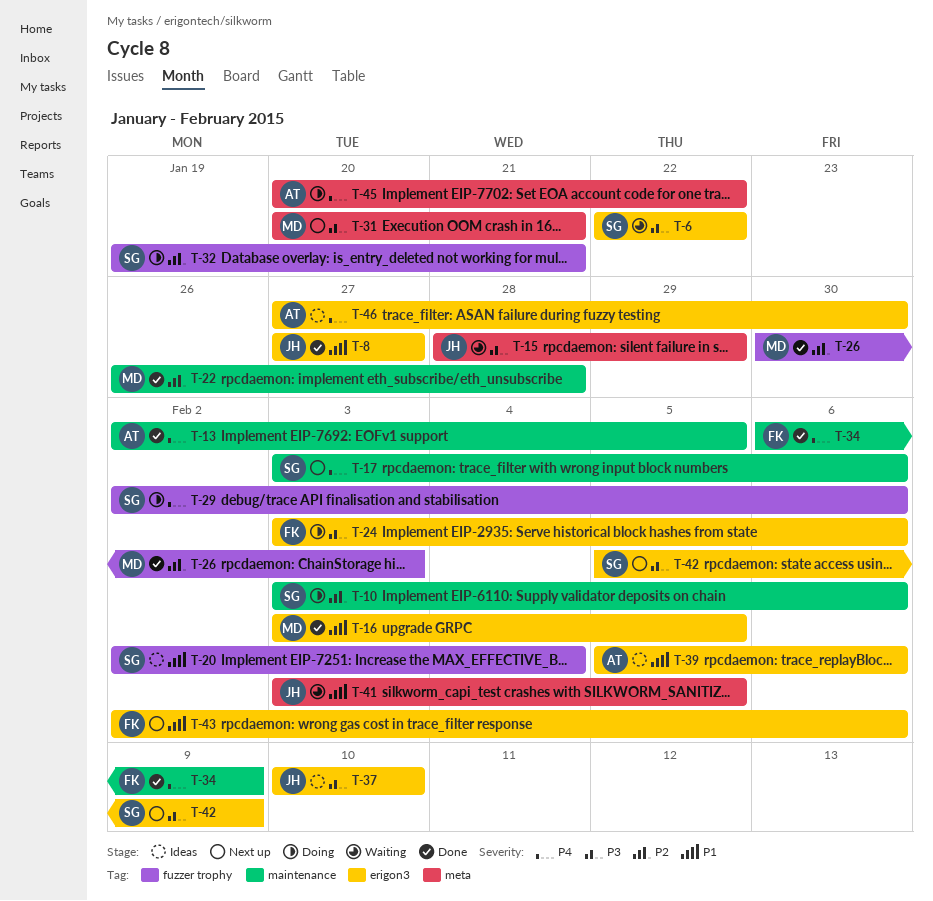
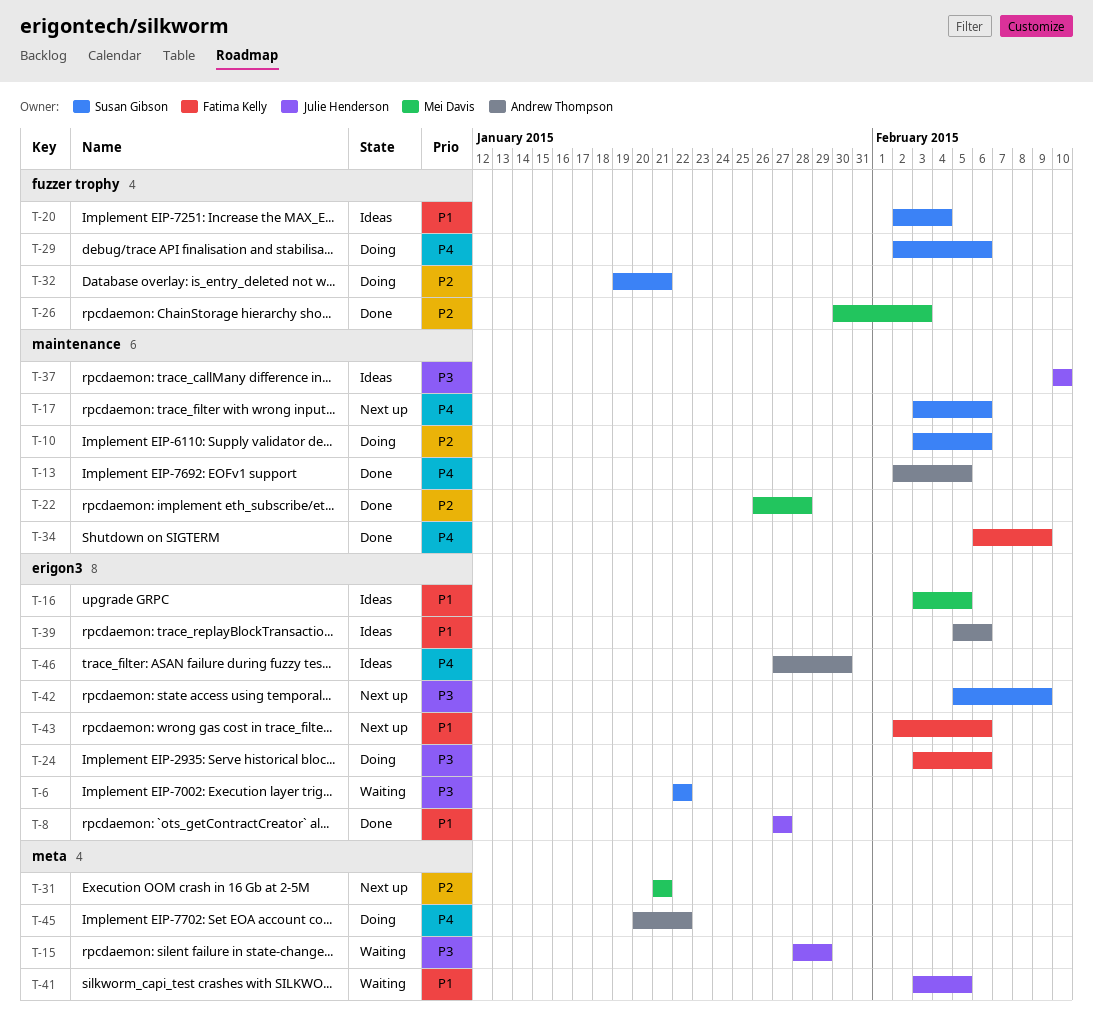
T-16, status: Done -> Ideas
T-31, priority: P3 -> P2
T-31, start: Jan 20 -> Jan 21
T-37, label: erigon3 -> maintenance

